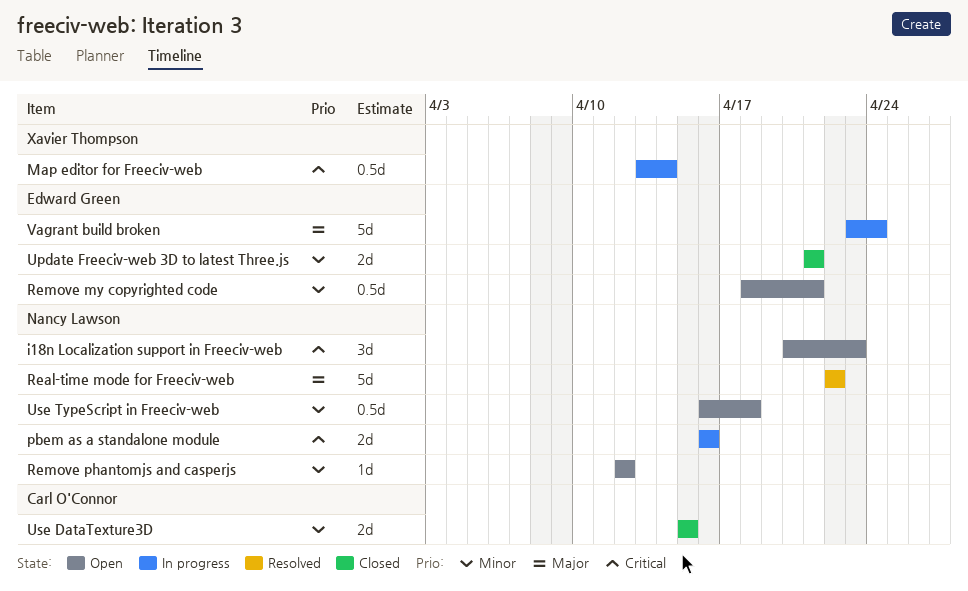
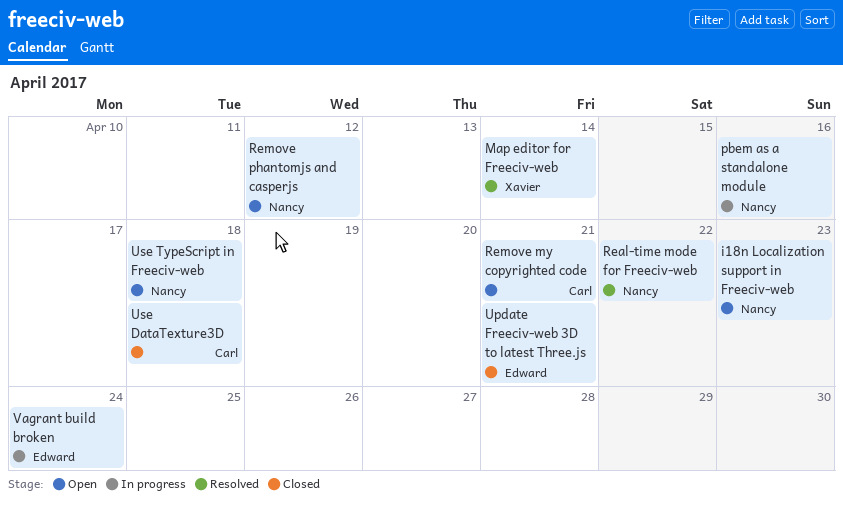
Map editor for Freeciv-web, status: In progress -> Resolved
Remove my copyrighted code, owner: Edward Green -> Carl O'Connor
Use DataTexture3D, due: Apr 15 -> Apr 18

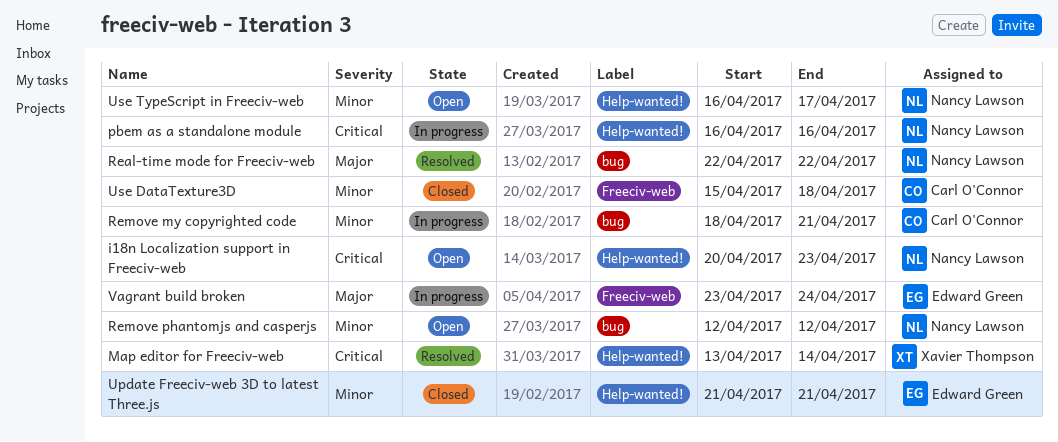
Remove my copyrighted code, status: Open -> In progress
Use TypeScript in Freeciv-web, due: Apr 18 -> Apr 17

